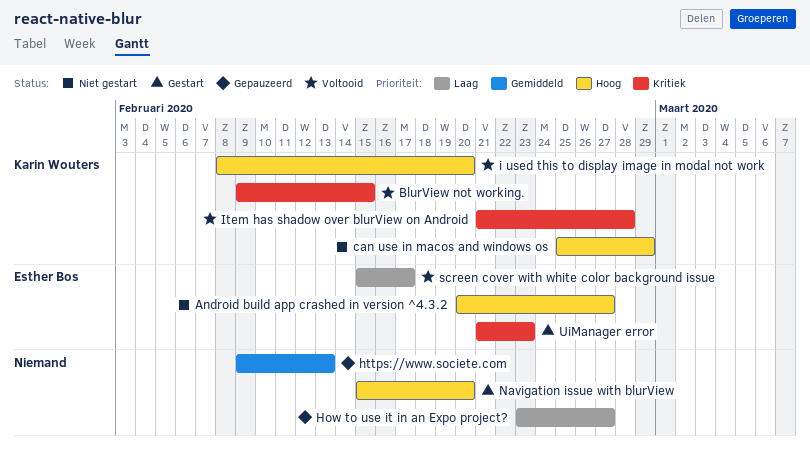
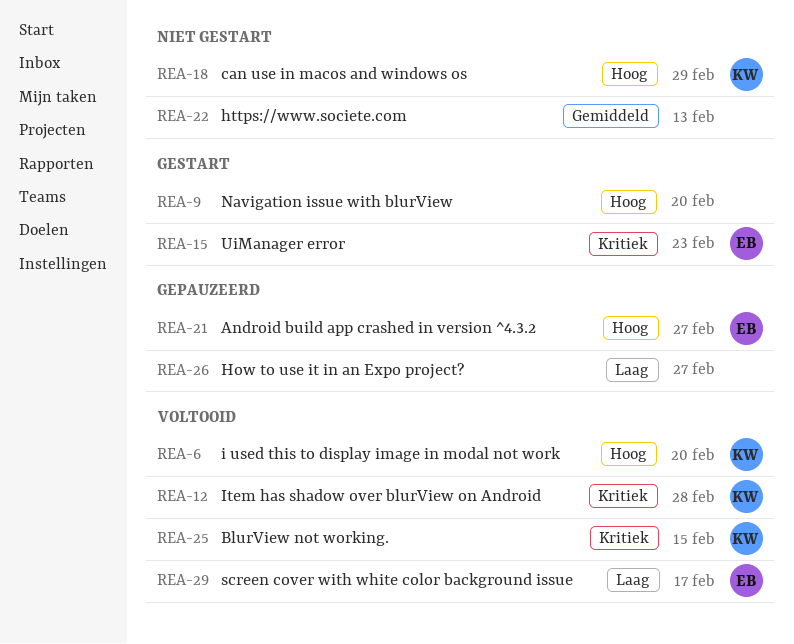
Android build app crashed in version ^4.3.2, status: Niet gestart -> Gepauzeerd
https://www.societe.com, status: Gepauzeerd -> Niet gestart

